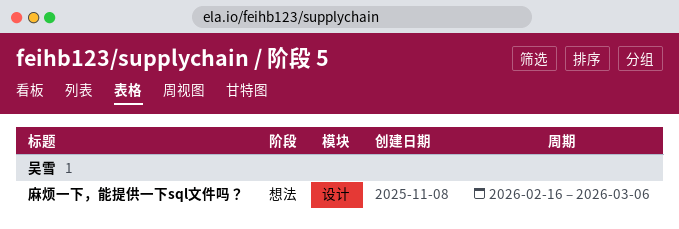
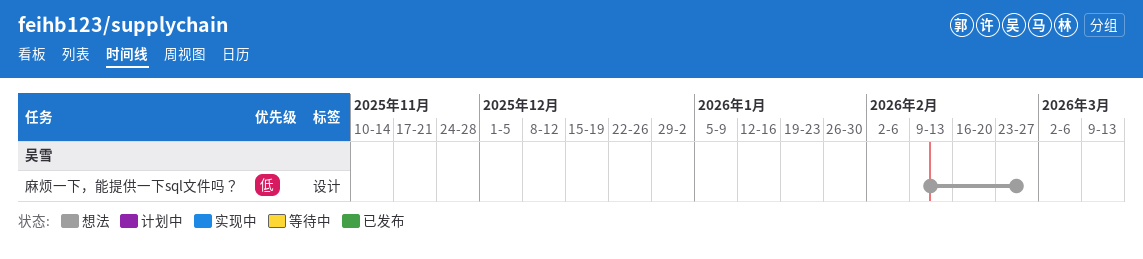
麻烦一下，能提供一下sql文件吗？, start: Feb 16 -> Feb 9
麻烦一下，能提供一下sql文件吗？, due: Mar 6 -> Feb 27

